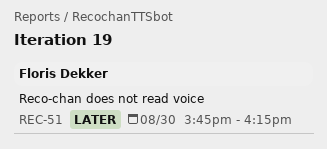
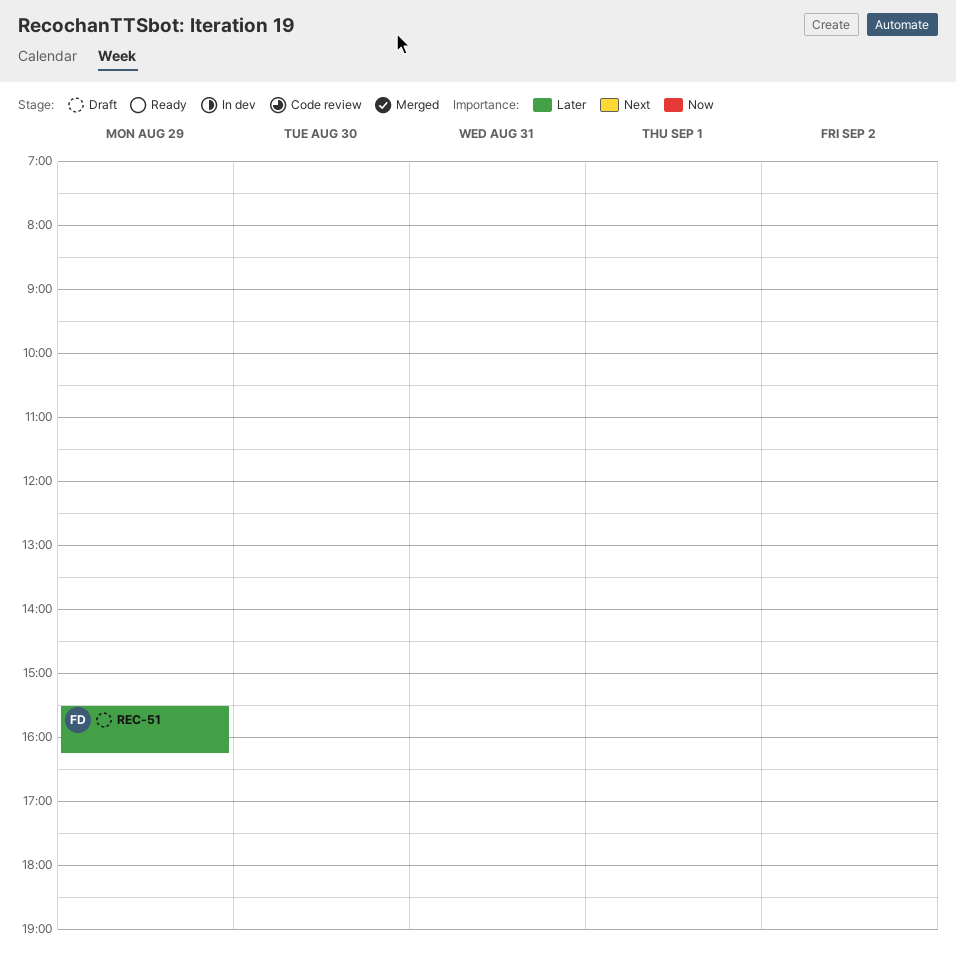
REC-51, day: Aug 30 -> Aug 29
REC-51, begins: 15:45 -> 15:30

